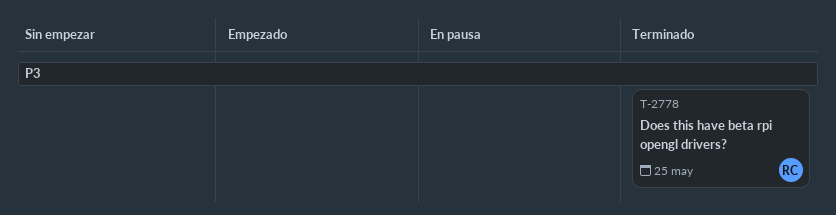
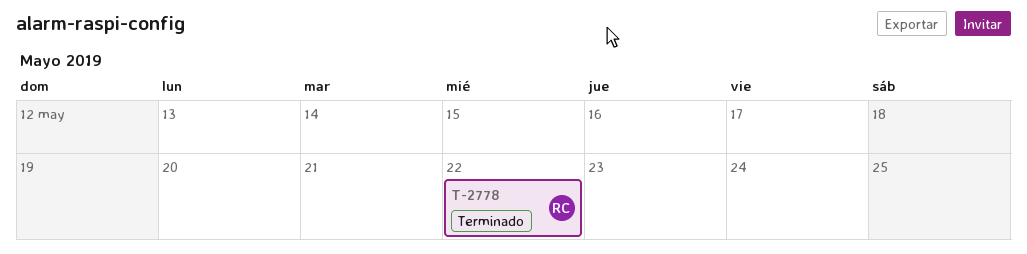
T-2778, due: May 25 -> May 22

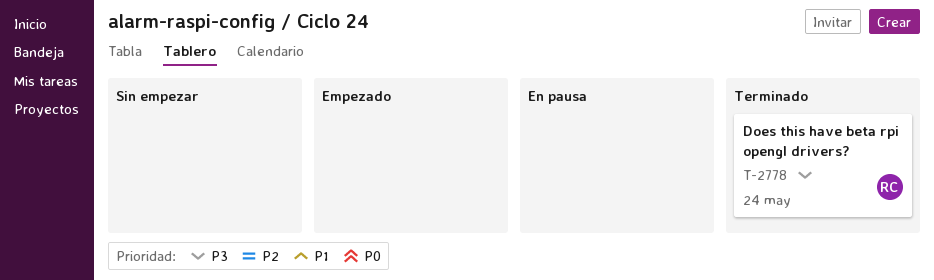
T-2778, due: May 22 -> May 24

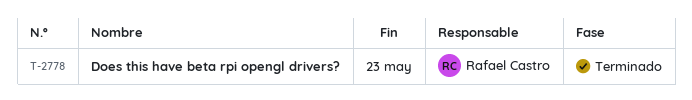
T-2778, due: May 24 -> May 23

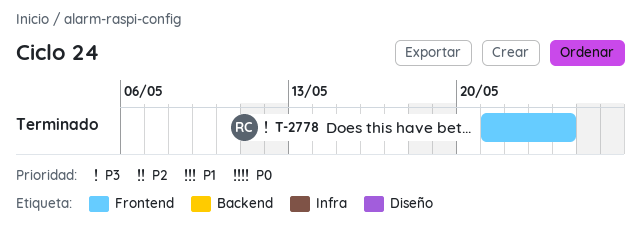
T-2778, due: May 23 -> May 24

